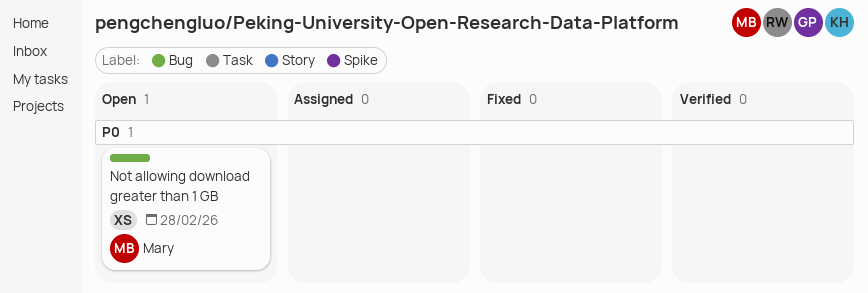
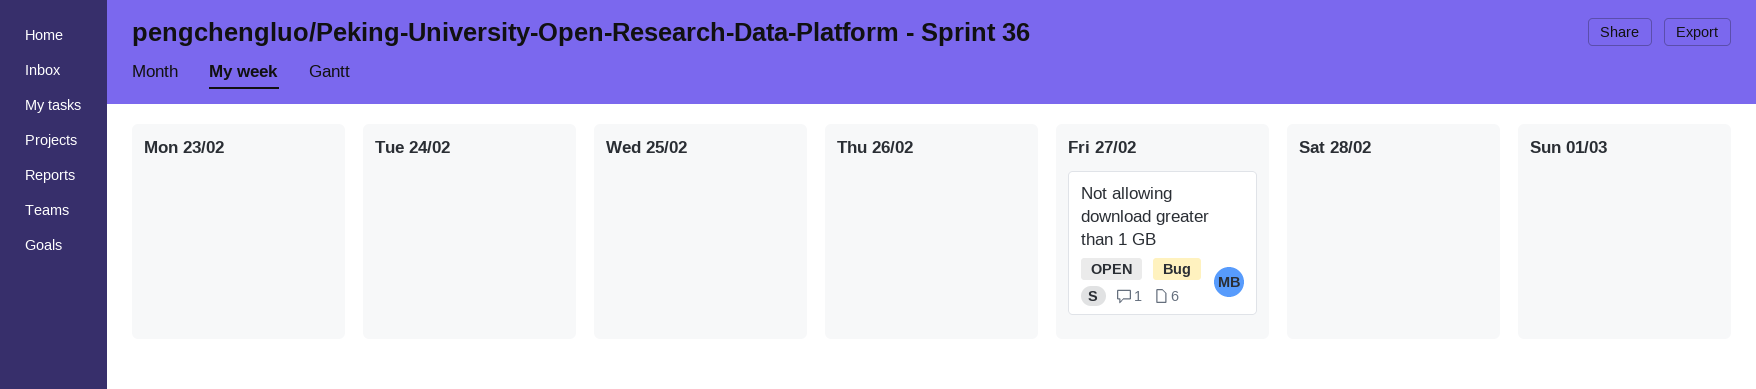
Not allowing download greater than 1 GB, estimate: XS -> S
Not allowing download greater than 1 GB, due: Feb 28 -> Feb 27

